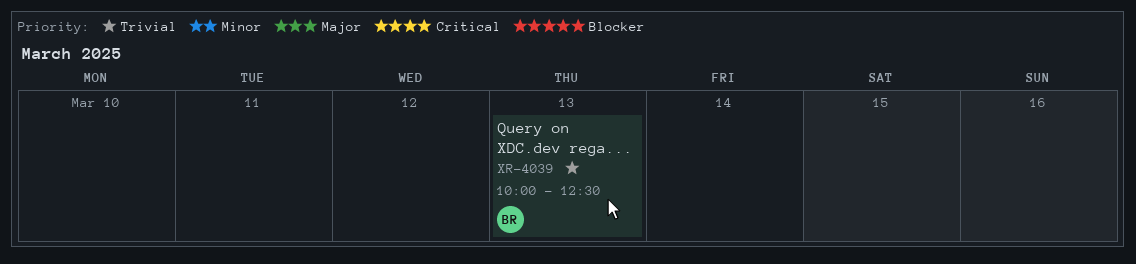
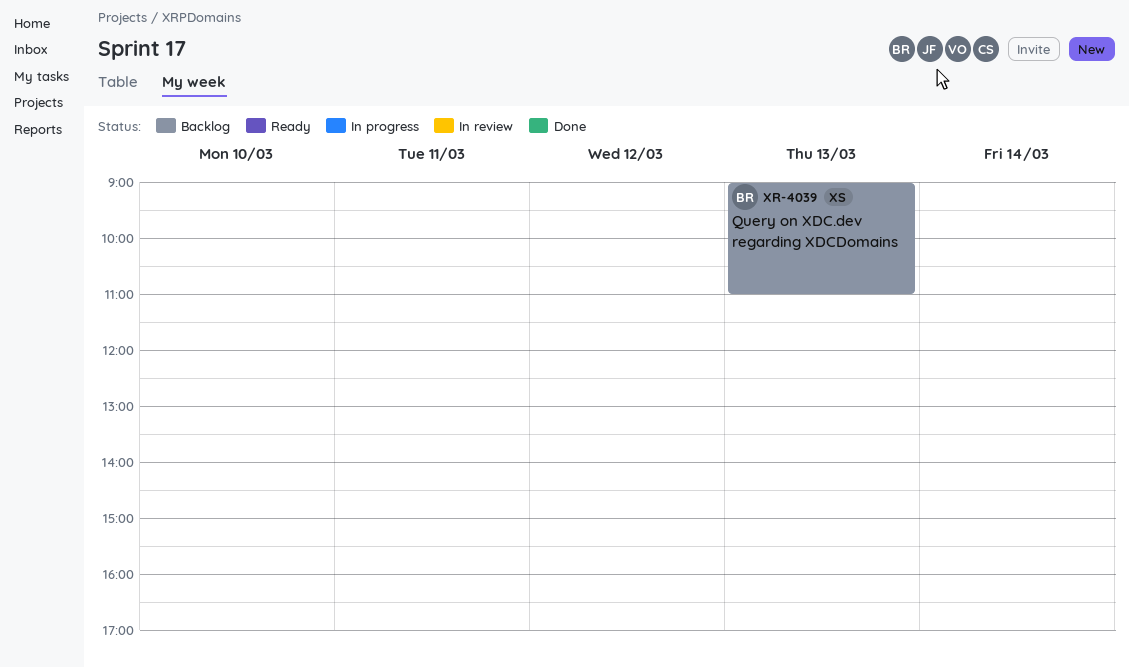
XR-4039, begins: 10:00 -> 09:00
XR-4039, ends: 12:30 -> 11:00

